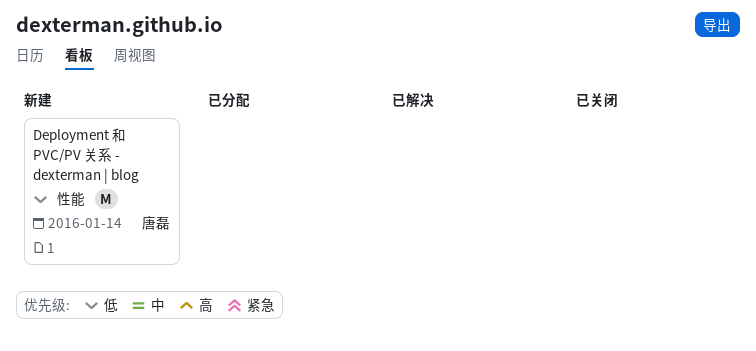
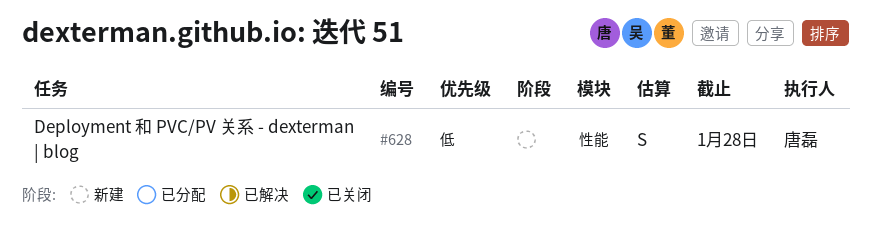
Deployment 和 PVC/PV 关系 - dexterman | blog, estimate: M -> S
Deployment 和 PVC/PV 关系 - dexterman | blog, due: Jan 14 -> Jan 28

